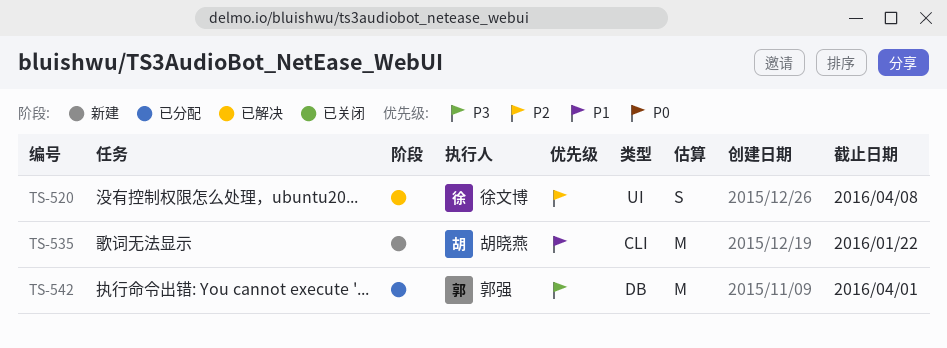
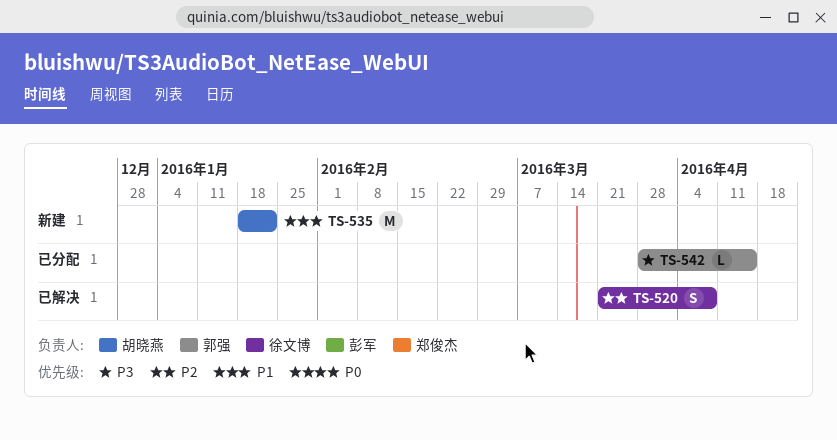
TS-542, estimate: M -> L
TS-542, due: Apr 1 -> Apr 15

